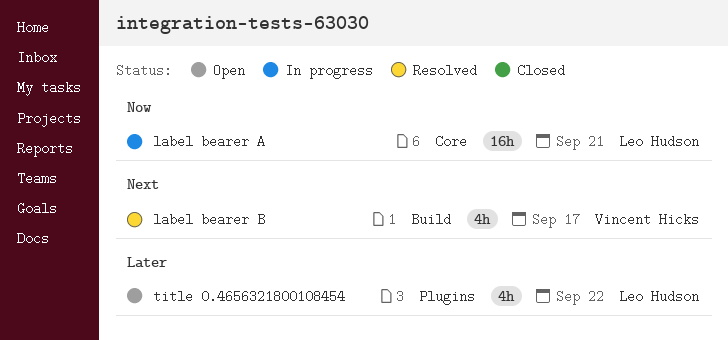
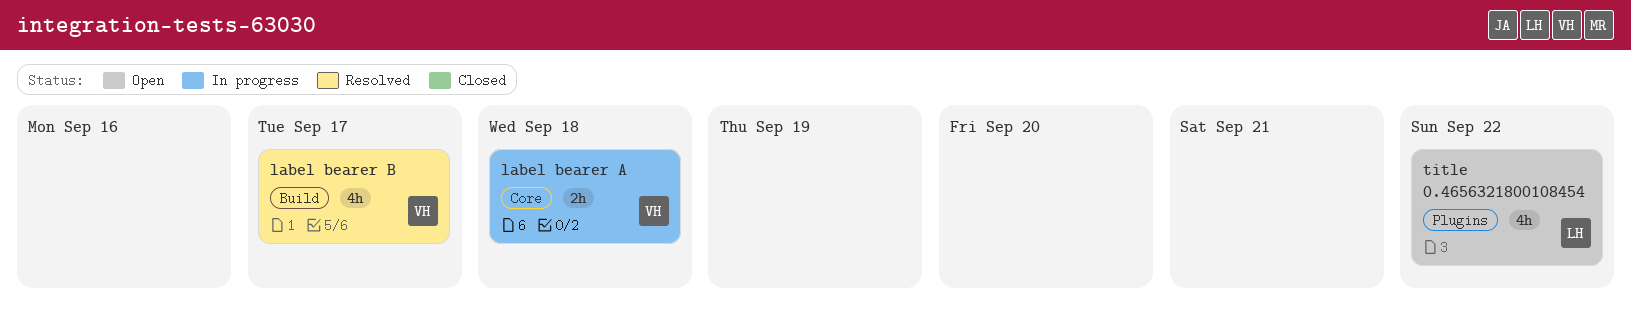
label bearer A, owner: Leo Hudson -> Vincent Hicks
label bearer A, estimate: 16h -> 2h
label bearer A, due: Sep 21 -> Sep 18

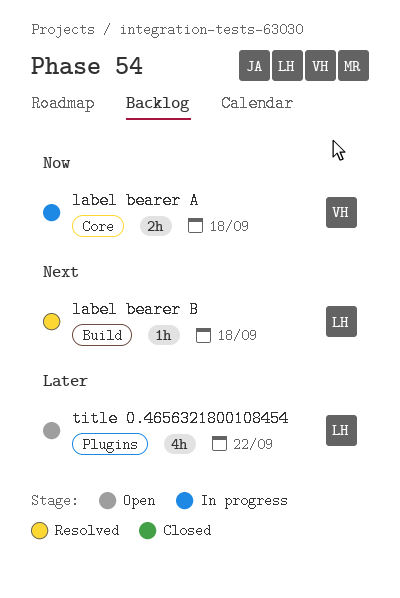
label bearer B, owner: VH -> LH
label bearer B, estimate: 4h -> 1h
label bearer B, due: Sep 17 -> Sep 18

